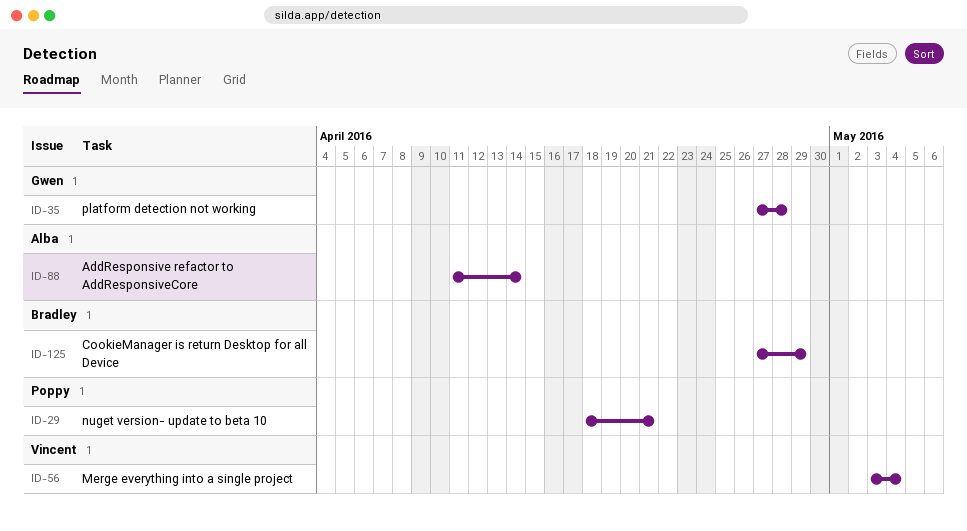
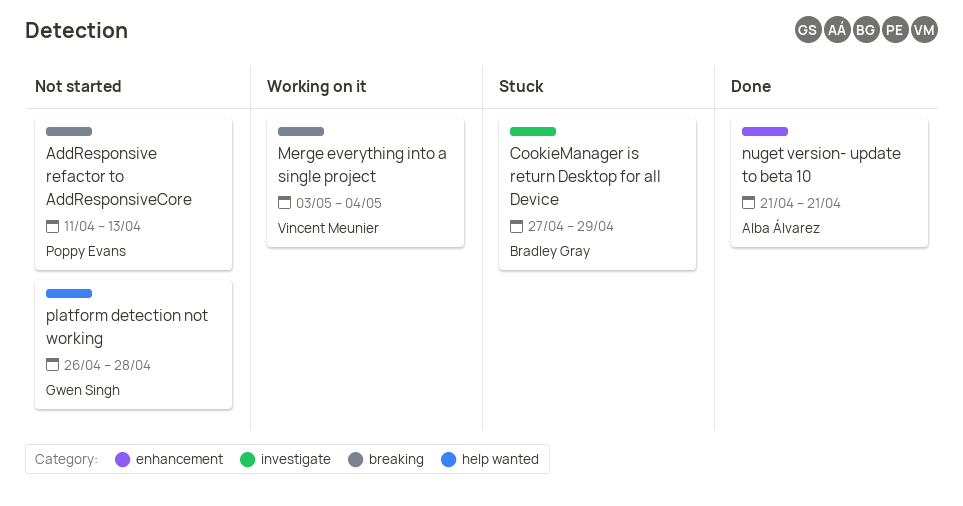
AddResponsive refactor to AddResponsiveCore, owner: Alba Álvarez -> Poppy Evans
AddResponsive refactor to AddResponsiveCore, due: Apr 14 -> Apr 13
nuget version- update to beta 10, owner: Poppy Evans -> Alba Álvarez
nuget version- update to beta 10, start: Apr 18 -> Apr 21
platform detection not working, start: Apr 27 -> Apr 26

